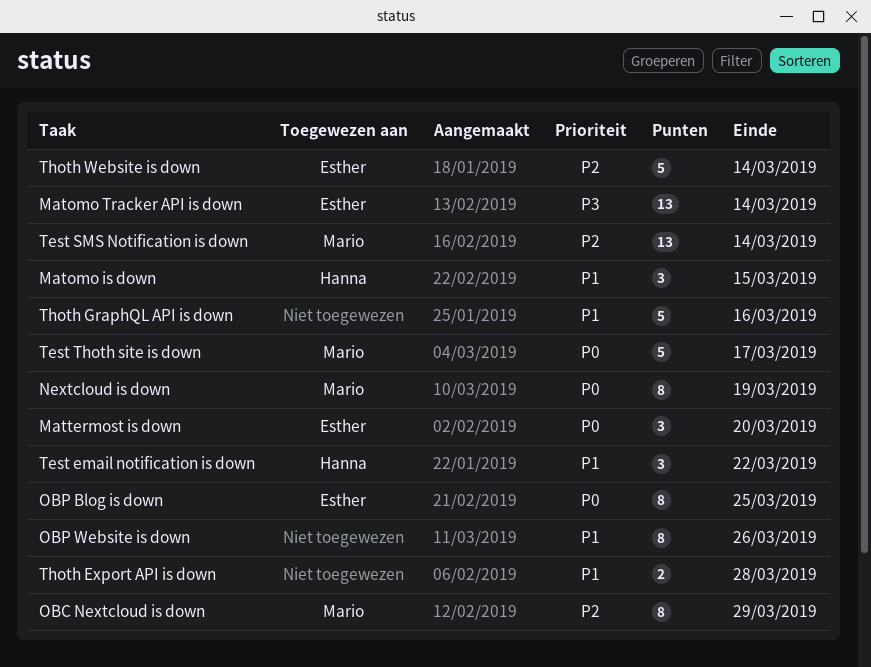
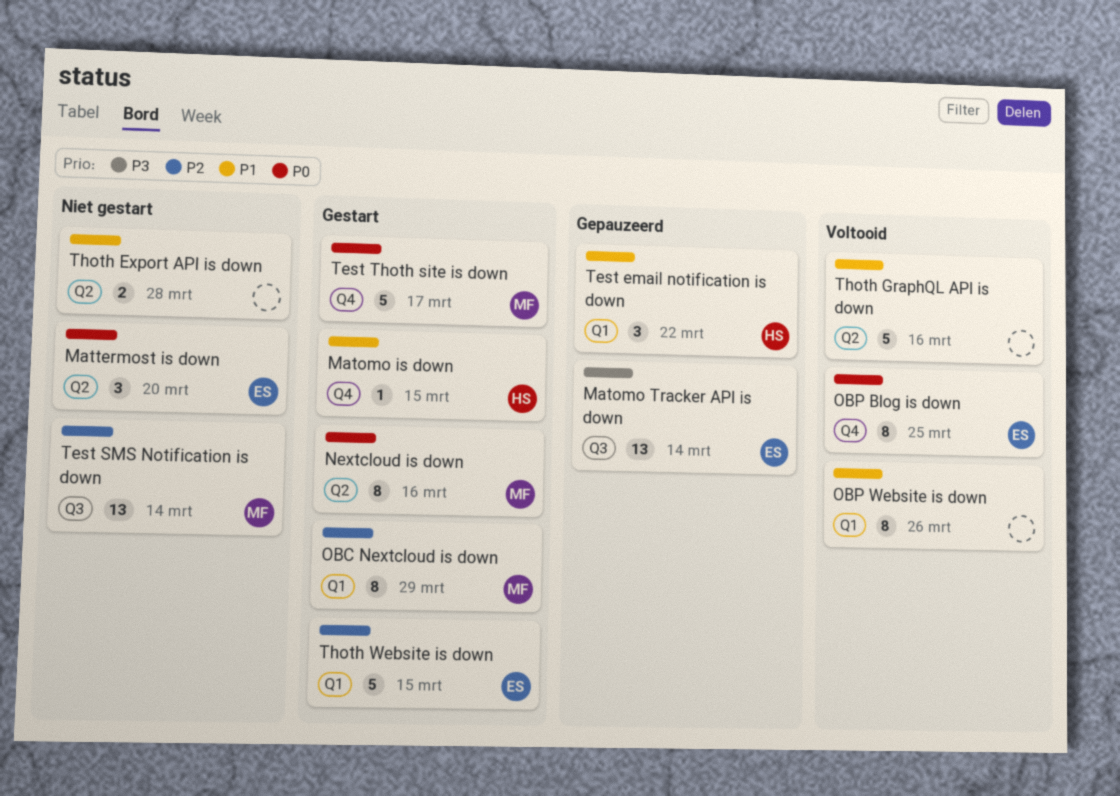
Matomo is down, estimate: 3 -> 1
Nextcloud is down, due: Mar 19 -> Mar 16
Thoth Website is down, due: Mar 14 -> Mar 15

